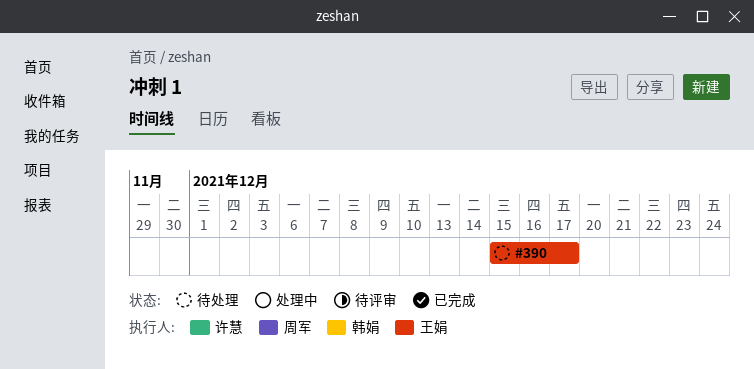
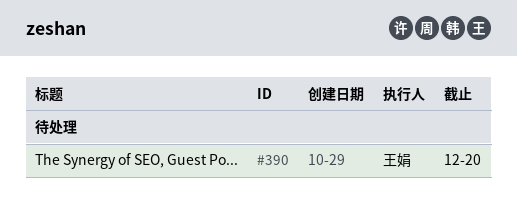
#390, due: Dec 17 -> Dec 20

